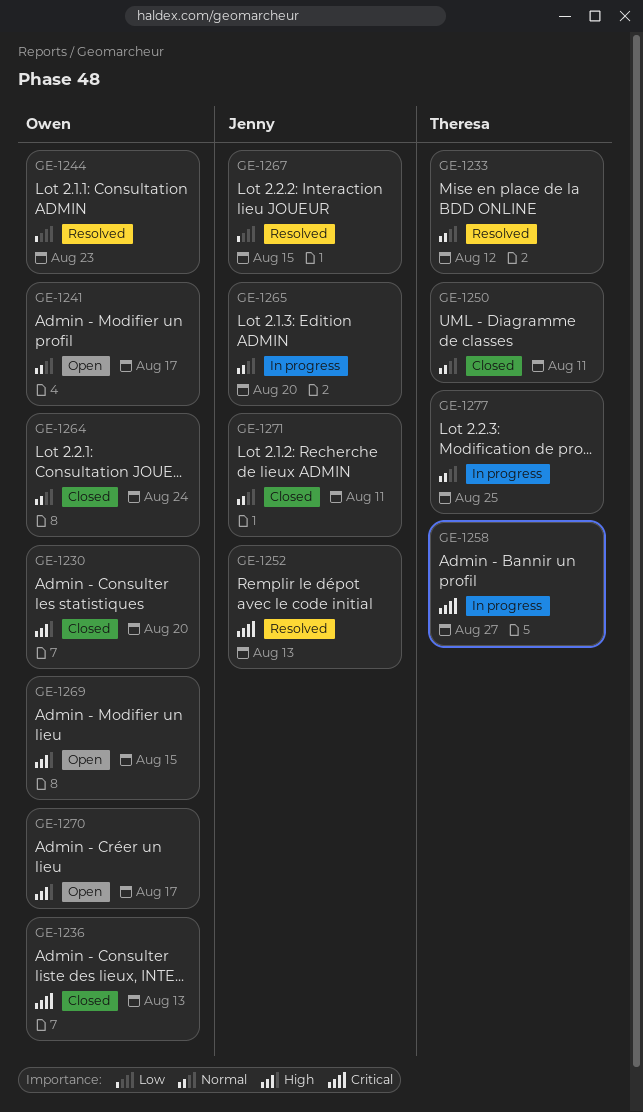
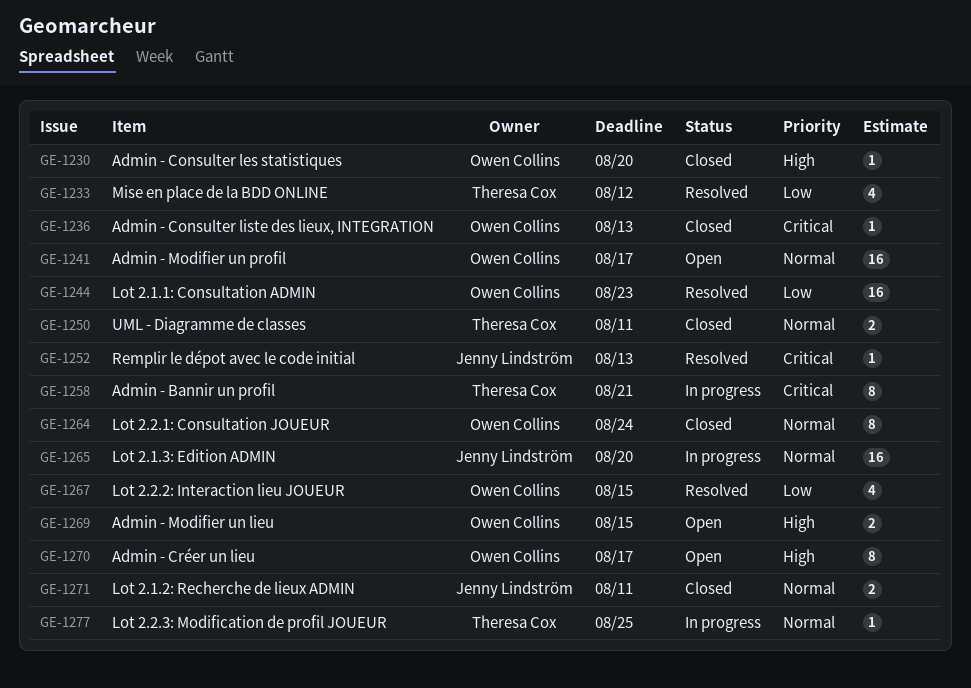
GE-1233, priority: Normal -> Low
GE-1258, due: Aug 27 -> Aug 21
GE-1267, owner: Jenny Lindström -> Owen Collins

